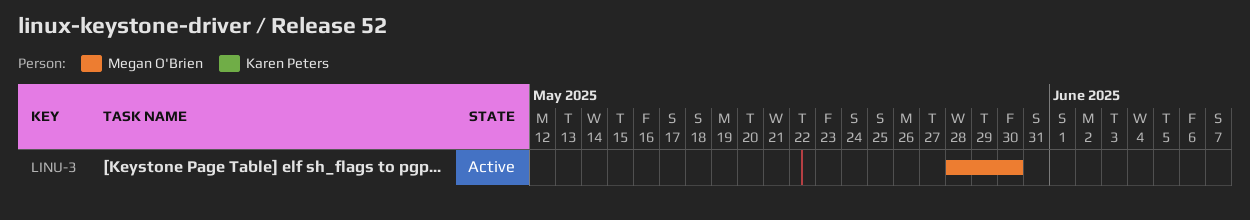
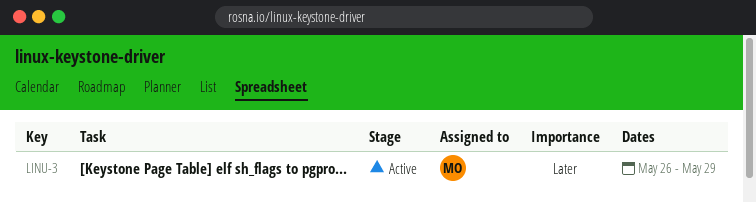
LINU-3, start: May 28 -> May 26
LINU-3, due: May 30 -> May 29

